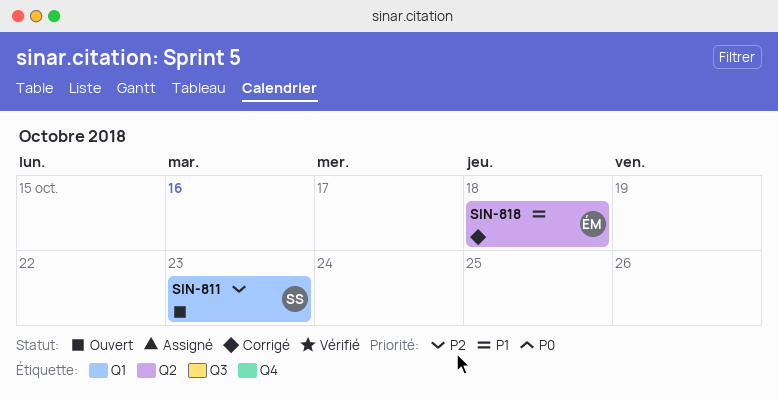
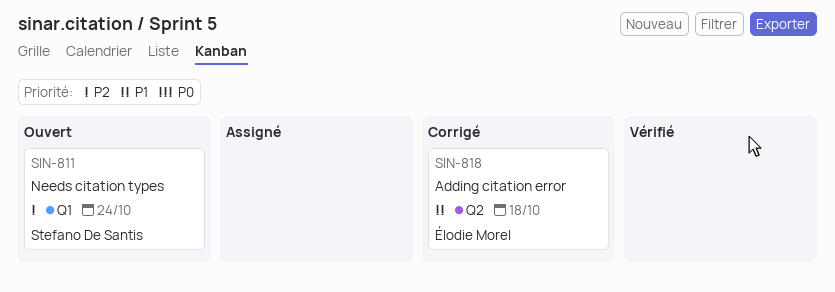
SIN-811, due: Oct 23 -> Oct 24

